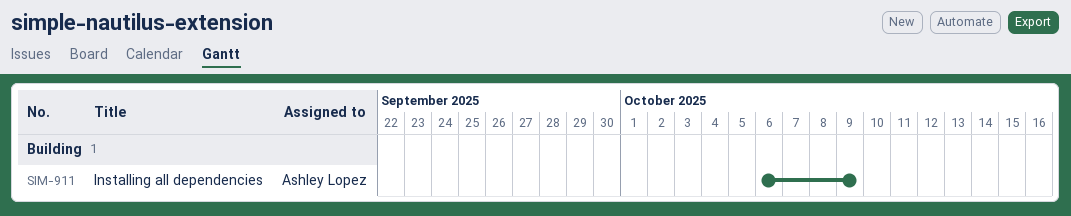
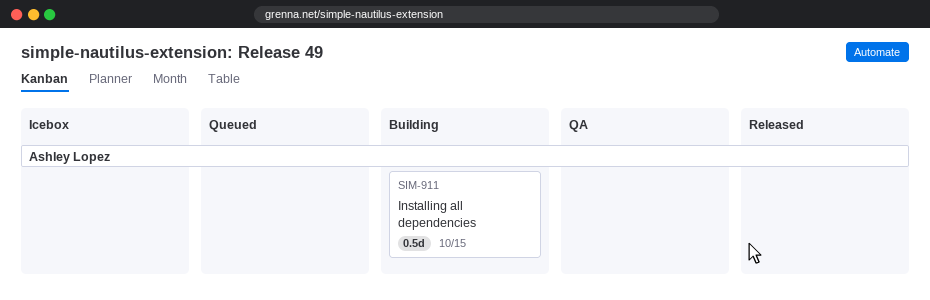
SIM-911, due: Oct 9 -> Oct 15

